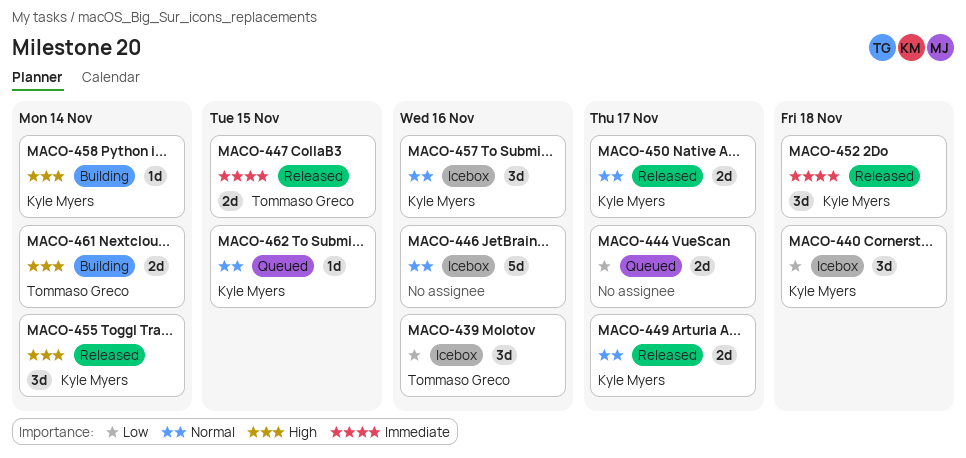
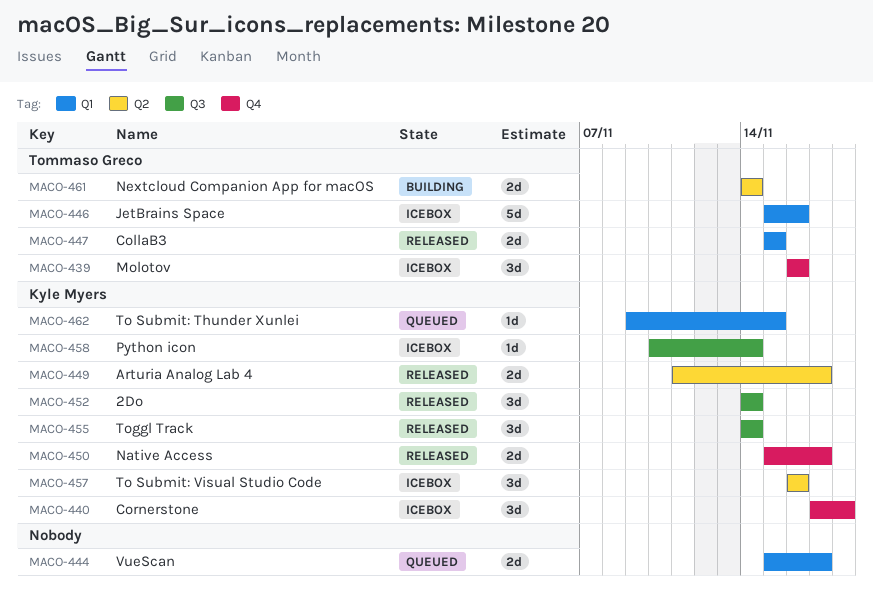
MACO-446, owner: none -> Tommaso Greco
MACO-452, due: Nov 18 -> Nov 14
MACO-458, status: Building -> Icebox

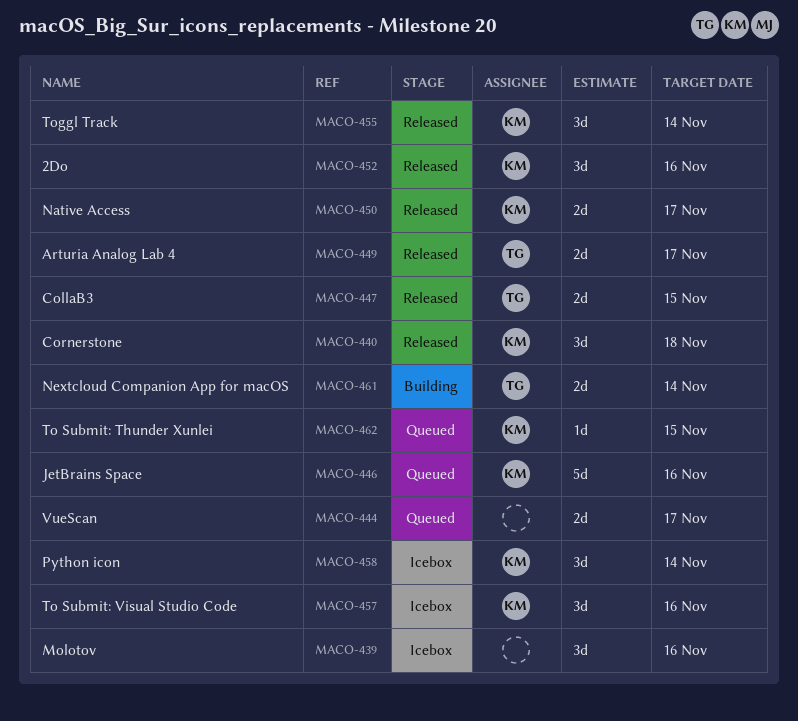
MACO-439, owner: Tommaso Greco -> none
MACO-440, status: Icebox -> Released
MACO-446, status: Icebox -> Queued
MACO-446, owner: Tommaso Greco -> Kyle Myers
MACO-449, owner: Kyle Myers -> Tommaso Greco
MACO-452, due: Nov 14 -> Nov 16
MACO-458, estimate: 1d -> 3d

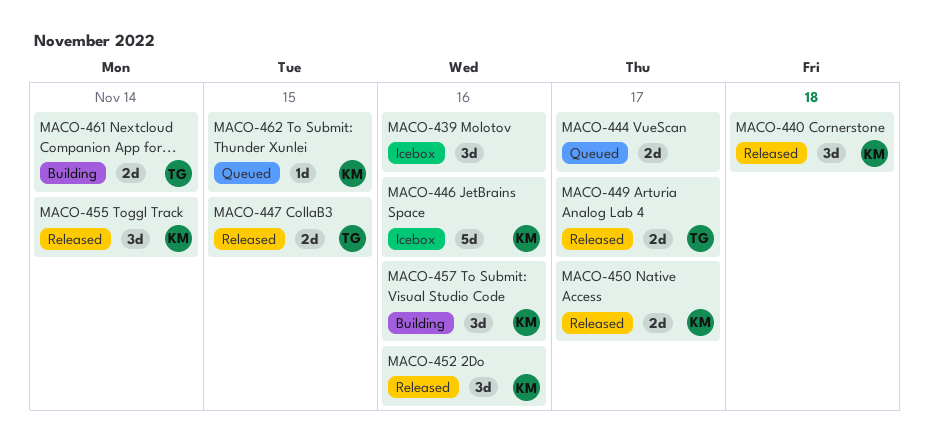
MACO-446, status: Queued -> Icebox
MACO-457, status: Icebox -> Building
MACO-458: present -> none

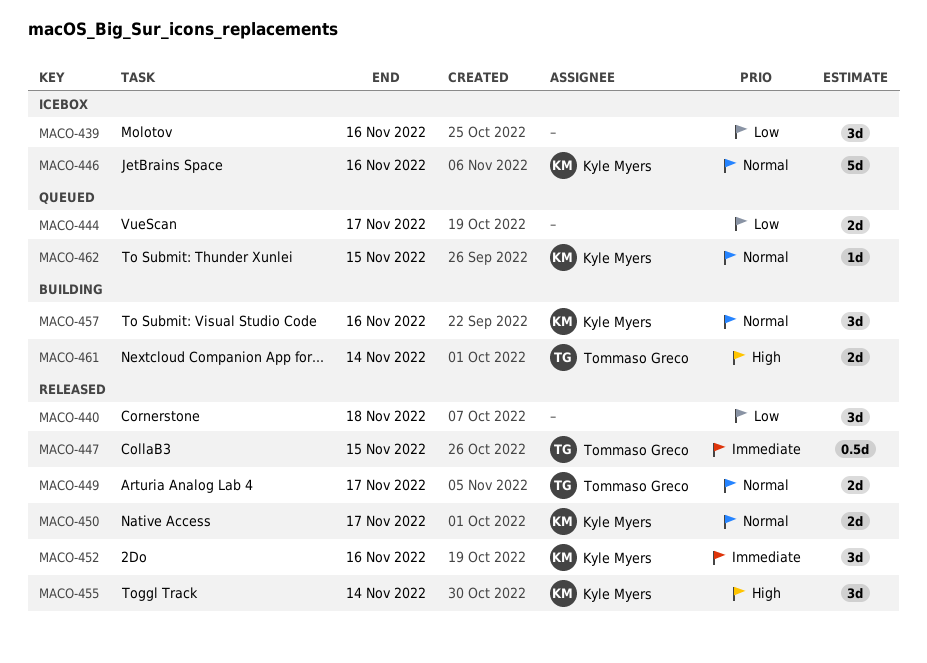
MACO-440, owner: Kyle Myers -> none
MACO-447, estimate: 2d -> 0.5d

